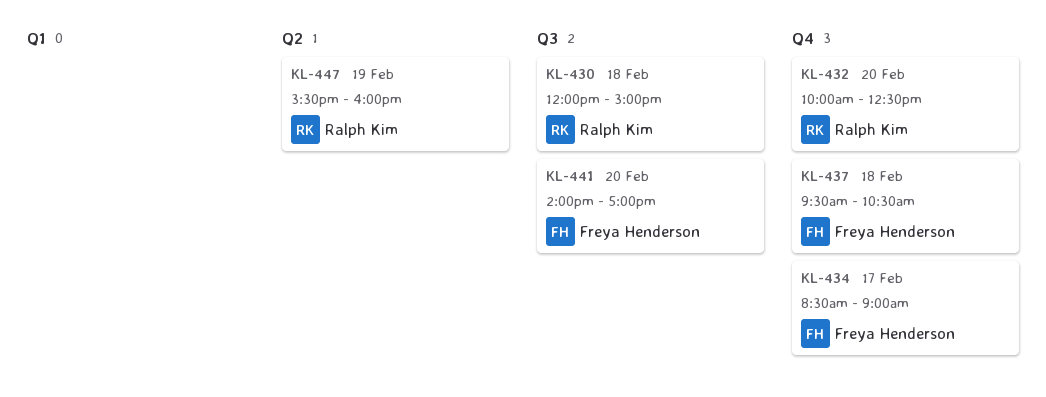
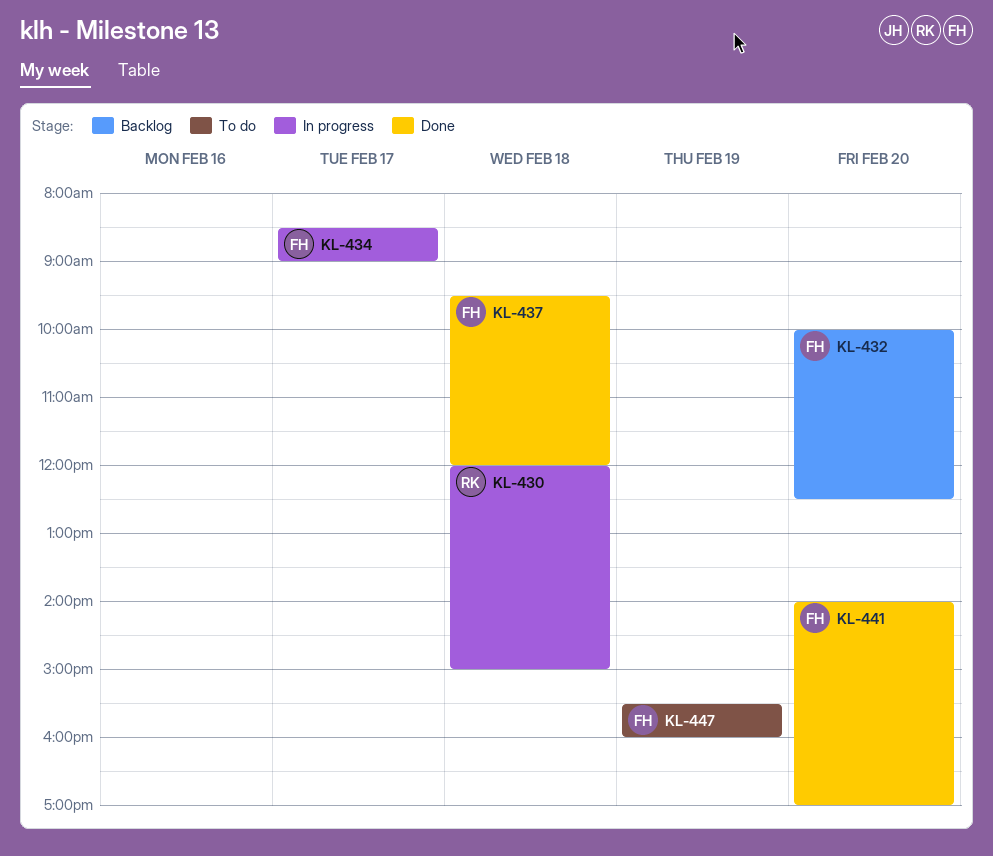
KL-432, owner: Ralph Kim -> Freya Henderson
KL-437, ends: 10:30 -> 12:00
KL-447, owner: Ralph Kim -> Freya Henderson

